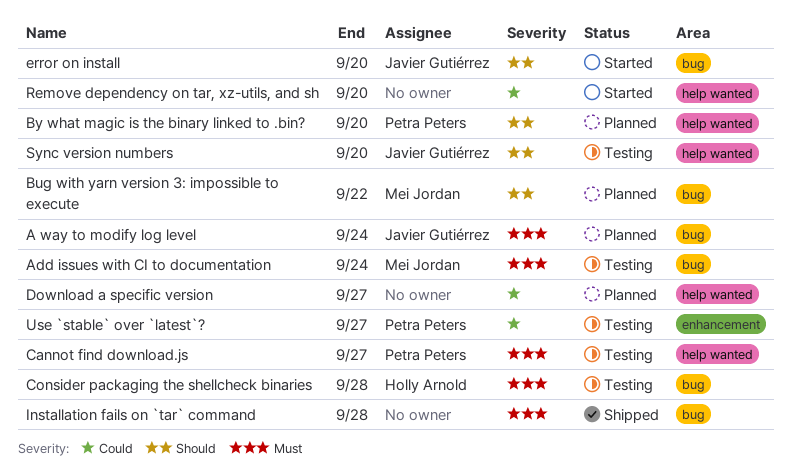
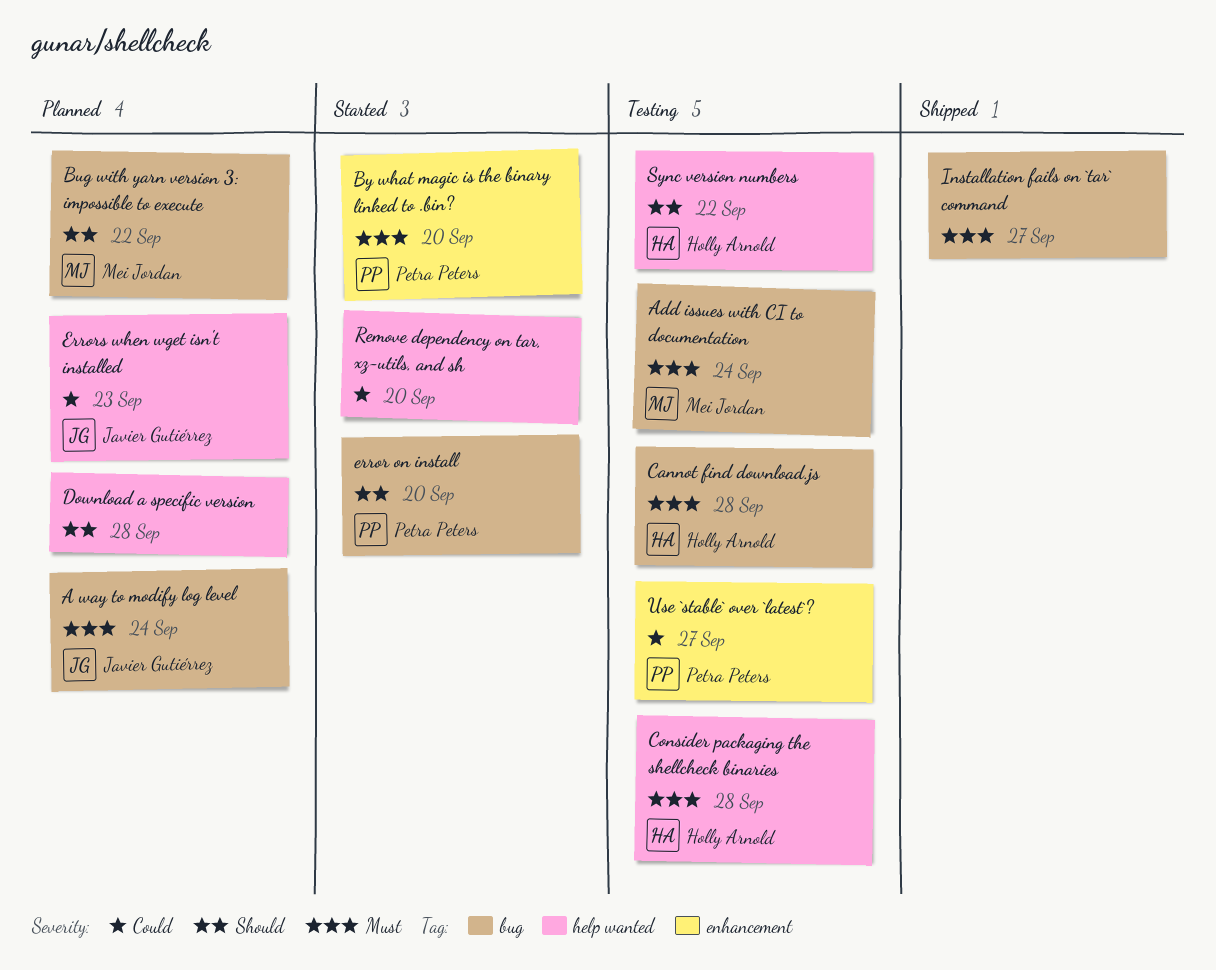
By what magic is the binary linked to .bin?, status: Planned -> Started
By what magic is the binary linked to .bin?, priority: Should -> Must
By what magic is the binary linked to .bin?, label: help wanted -> enhancement
Cannot find download.js, owner: Petra Peters -> Holly Arnold
Cannot find download.js, label: help wanted -> bug
Cannot find download.js, due: Sep 27 -> Sep 28
Consider packaging the shellcheck binaries, label: bug -> help wanted
Download a specific version, priority: Could -> Should
Download a specific version, due: Sep 27 -> Sep 28
error on install, owner: Javier Gutiérrez -> Petra Peters
Errors when wget isn't installed: none -> present
Installation fails on `tar` command, due: Sep 28 -> Sep 27
Sync version numbers, owner: Javier Gutiérrez -> Holly Arnold
Sync version numbers, due: Sep 20 -> Sep 22

